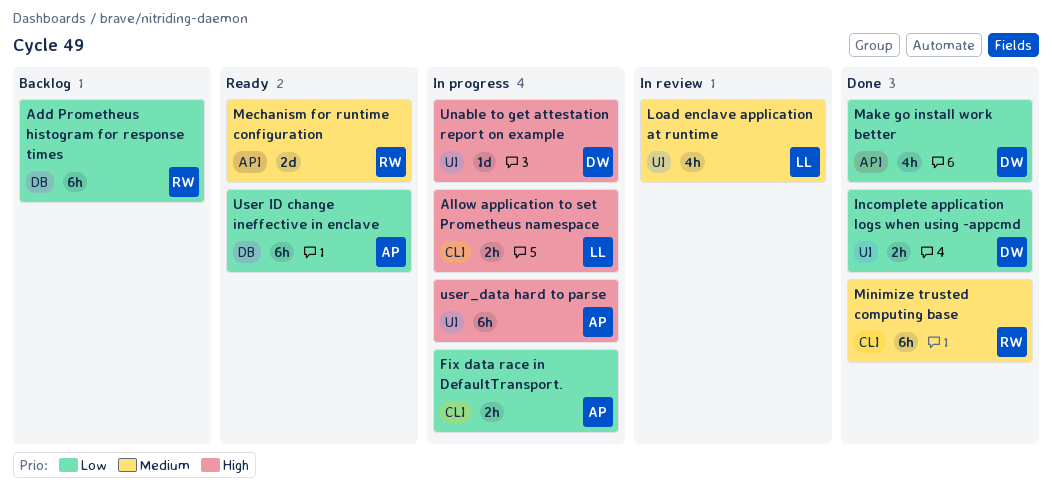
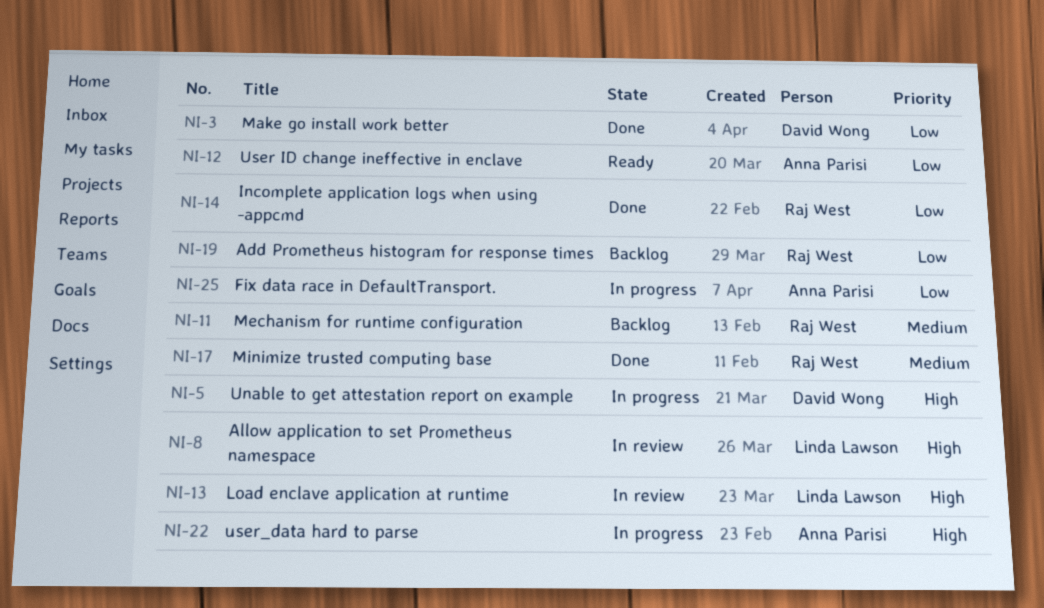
Allow application to set Prometheus namespace, status: In progress -> In review
Incomplete application logs when using -appcmd, owner: David Wong -> Raj West
Load enclave application at runtime, priority: Medium -> High
Mechanism for runtime configuration, status: Ready -> Backlog

